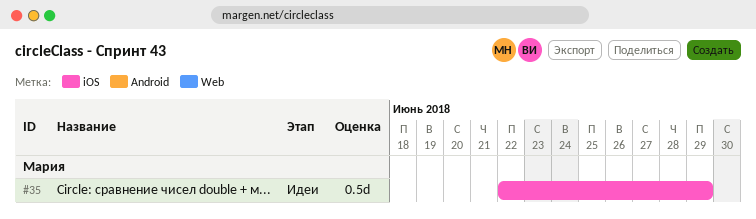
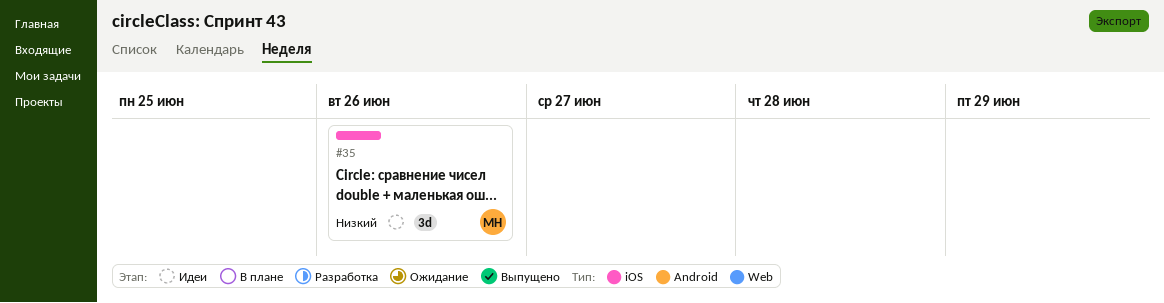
#35, estimate: 0.5d -> 3d
#35, due: Jun 29 -> Jun 26

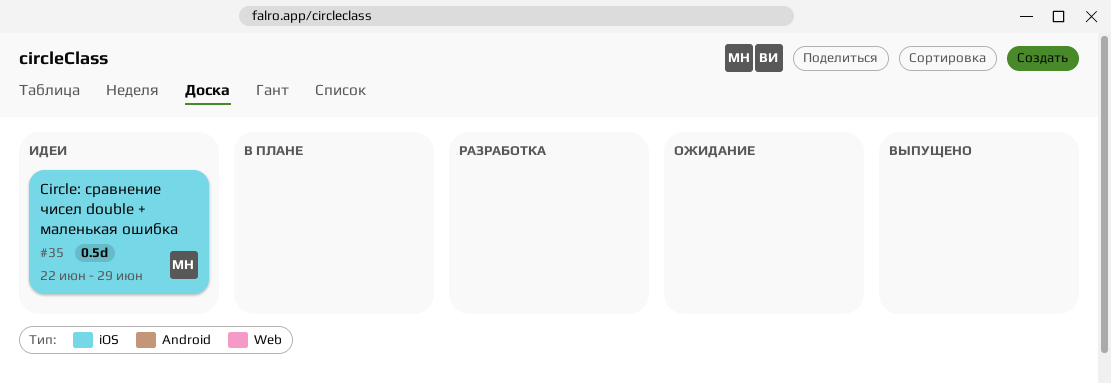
#35, estimate: 3d -> 0.5d
#35, due: Jun 26 -> Jun 29

